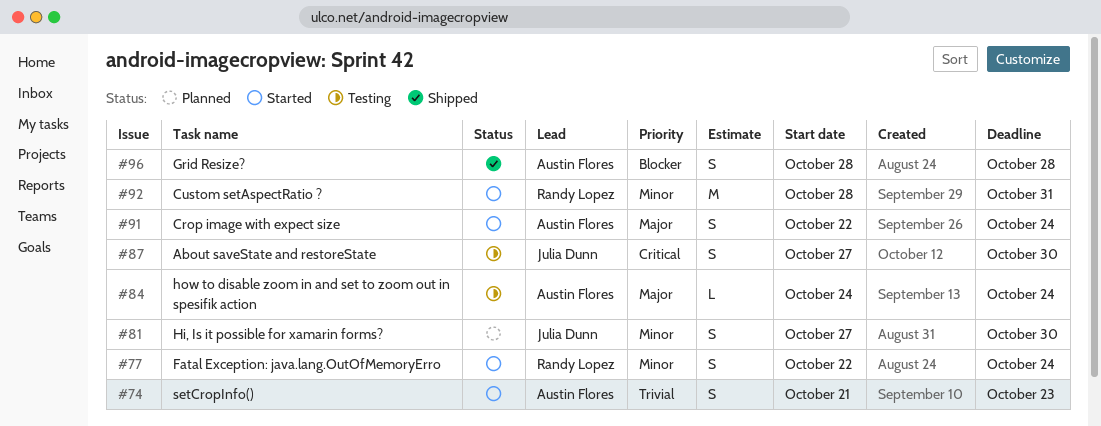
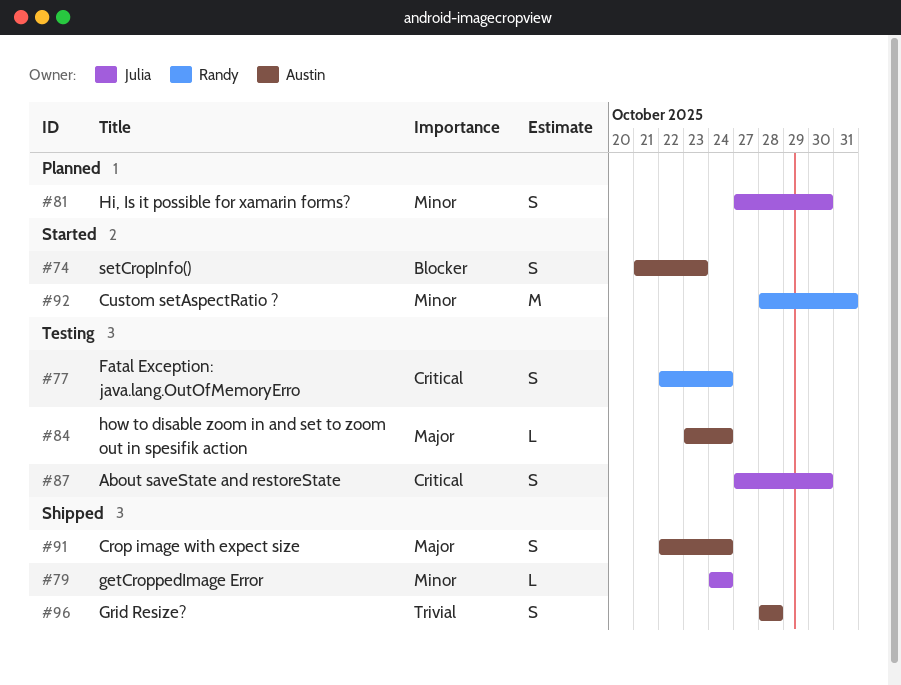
#74, priority: Trivial -> Blocker
#77, status: Started -> Testing
#77, priority: Minor -> Critical
#79: none -> present
#84, start: Oct 24 -> Oct 23
#91, status: Started -> Shipped
#96, priority: Blocker -> Trivial

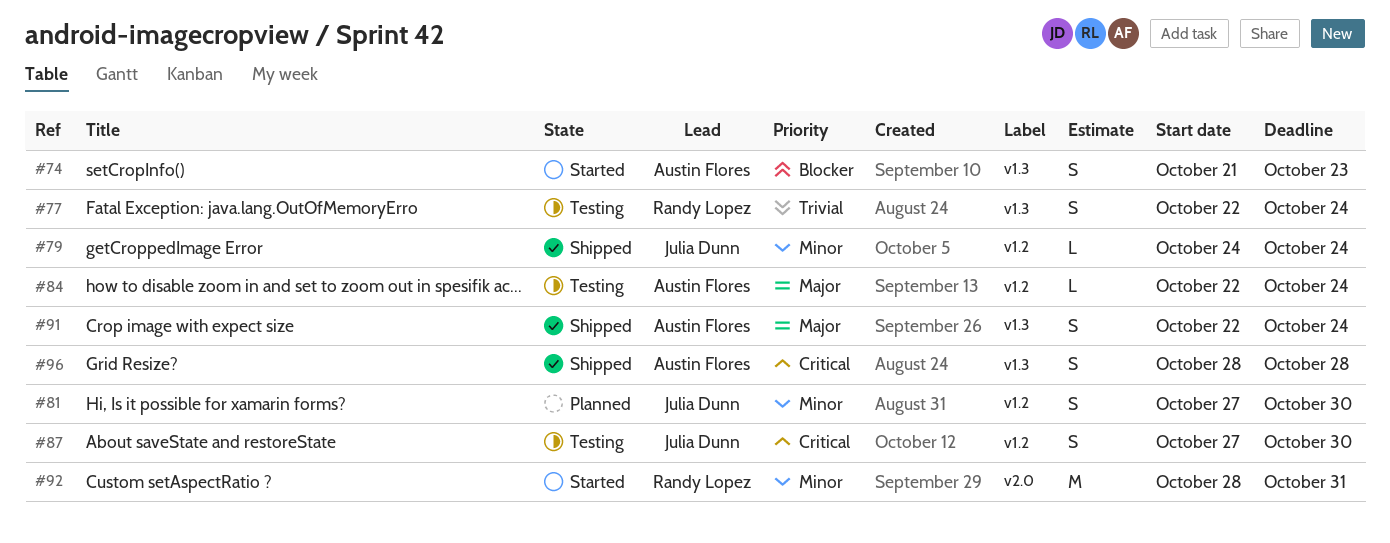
#77, priority: Critical -> Trivial
#84, start: Oct 23 -> Oct 22
#96, priority: Trivial -> Critical

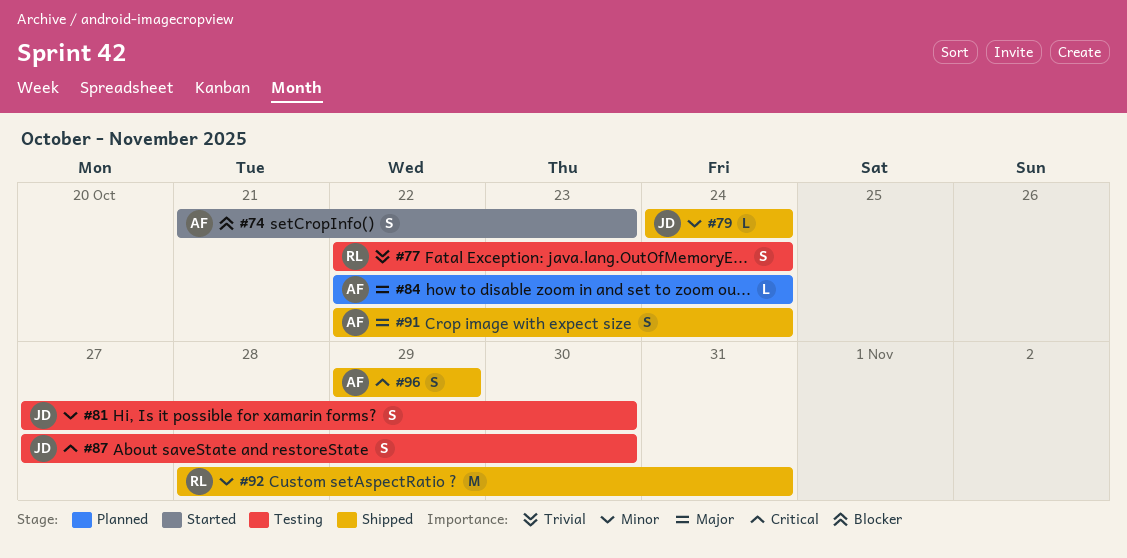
#81, status: Planned -> Testing
#84, status: Testing -> Planned
#92, status: Started -> Shipped
#96, start: Oct 28 -> Oct 29
#96, due: Oct 28 -> Oct 29

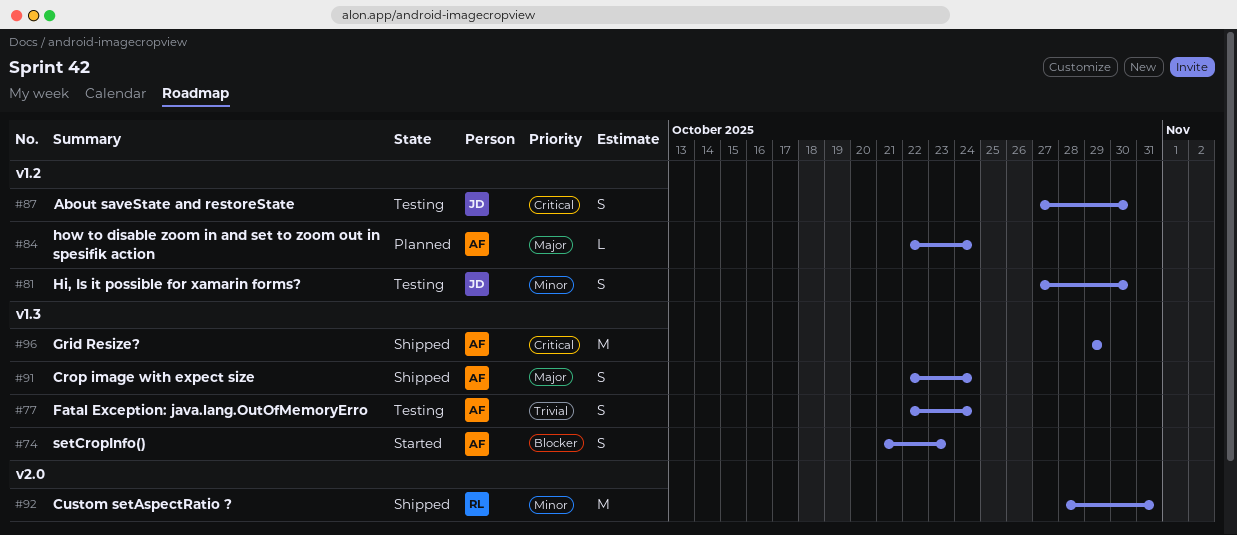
#77, owner: RL -> AF
#79: present -> none
#96, estimate: S -> M

